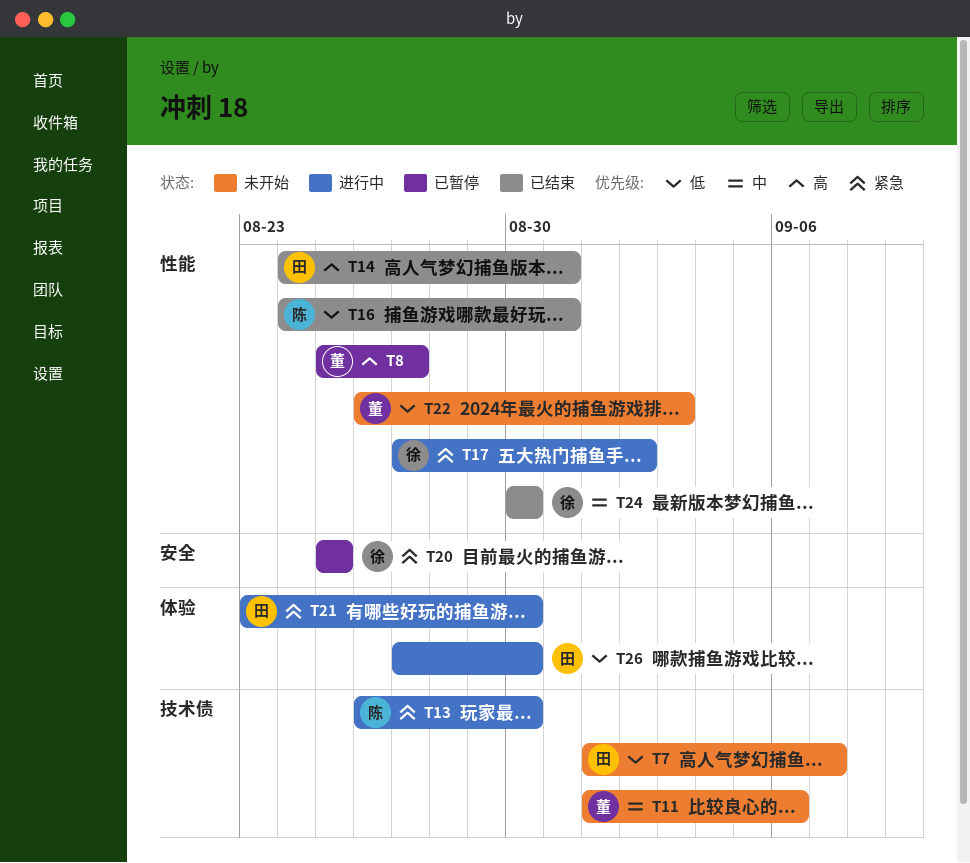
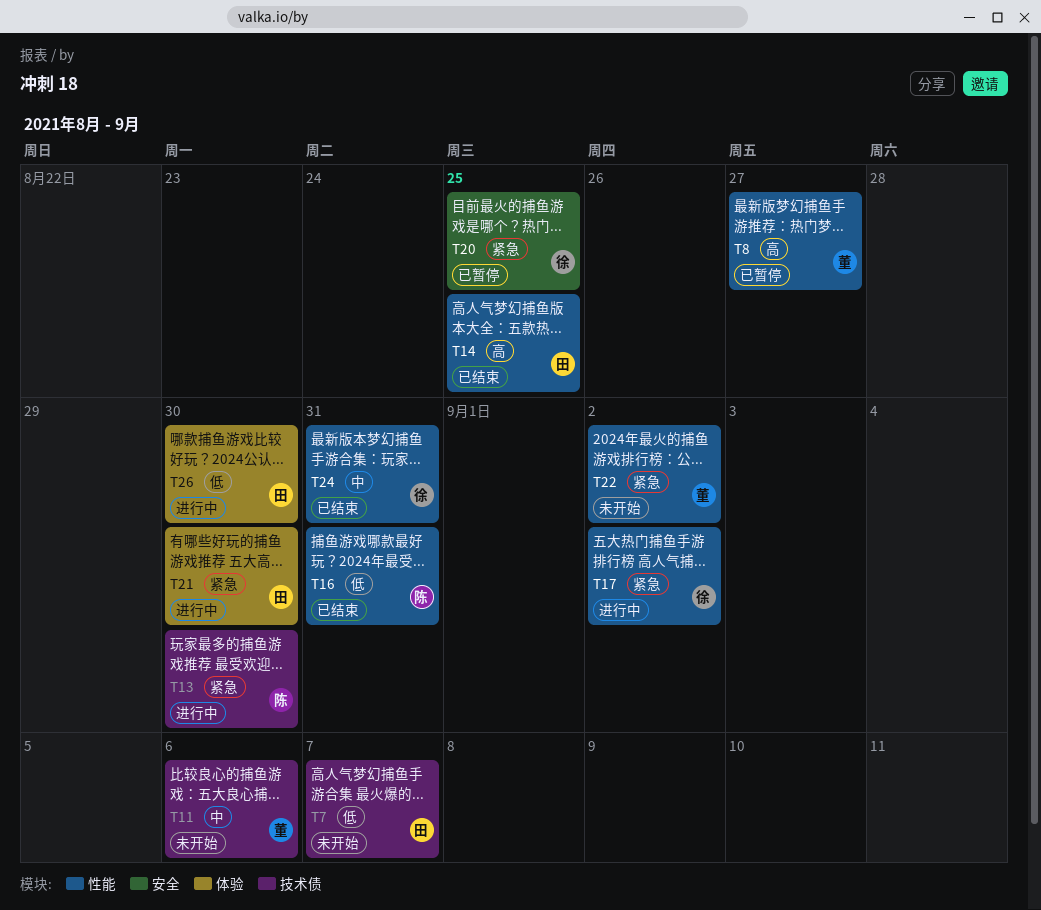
T14, due: Aug 31 -> Aug 25
T22, priority: 低 -> 紧急
T22, due: Sep 3 -> Sep 2
T24, due: Aug 30 -> Aug 31

